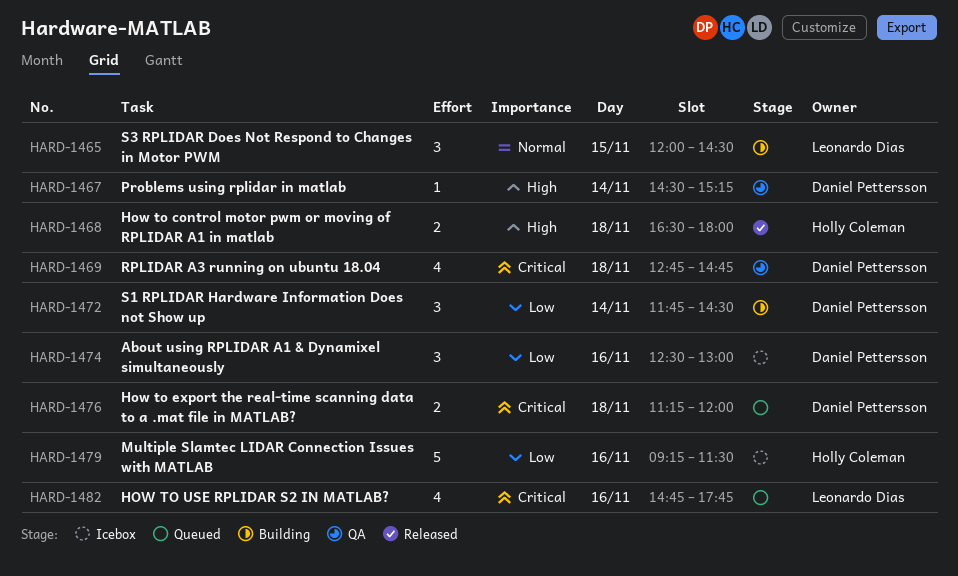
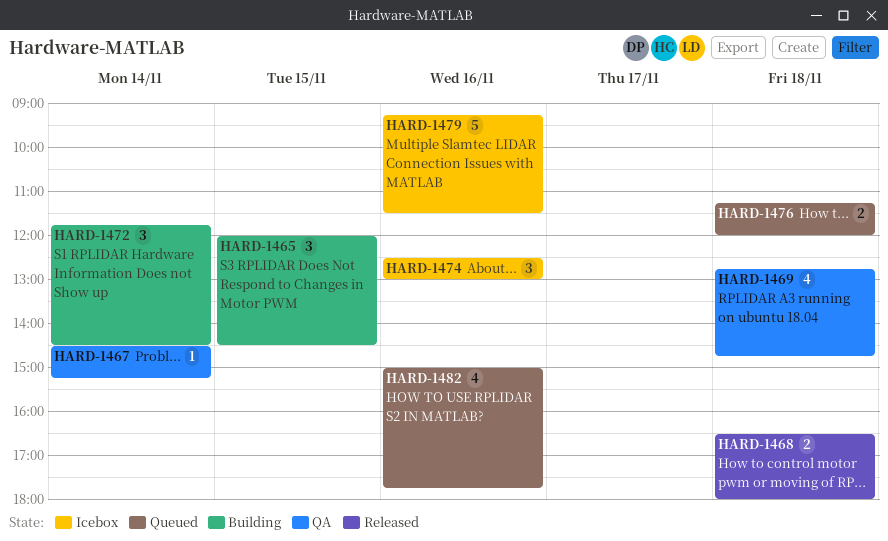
HARD-1482, begins: 14:45 -> 15:00

